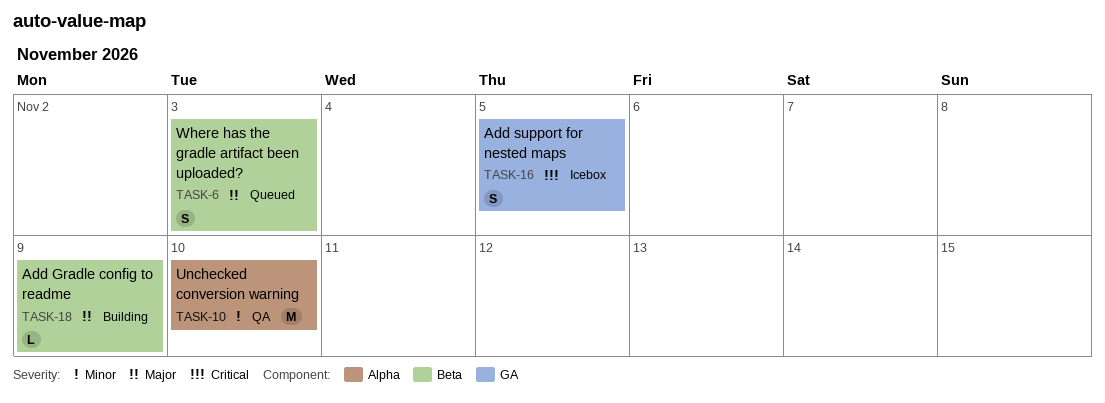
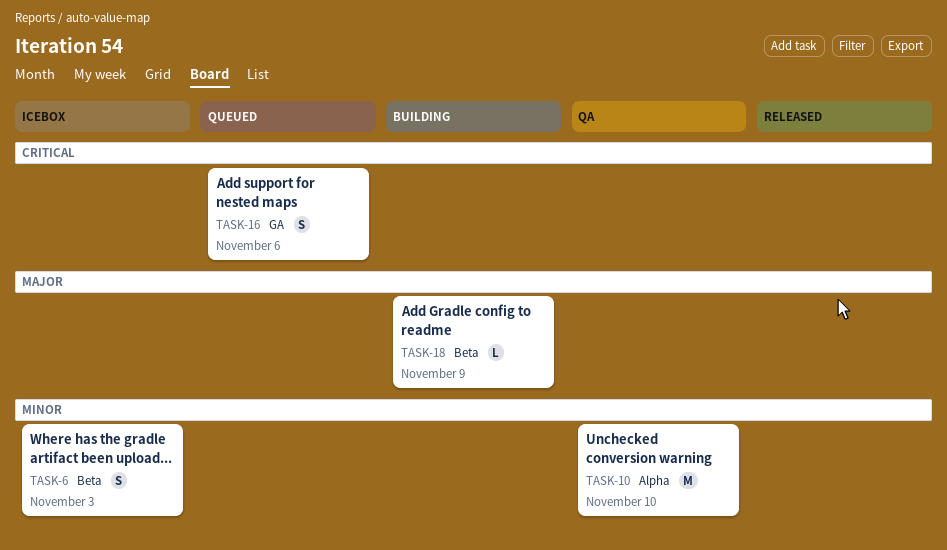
TASK-6, status: Queued -> Icebox
TASK-6, priority: Major -> Minor
TASK-16, status: Icebox -> Queued
TASK-16, due: Nov 5 -> Nov 6

